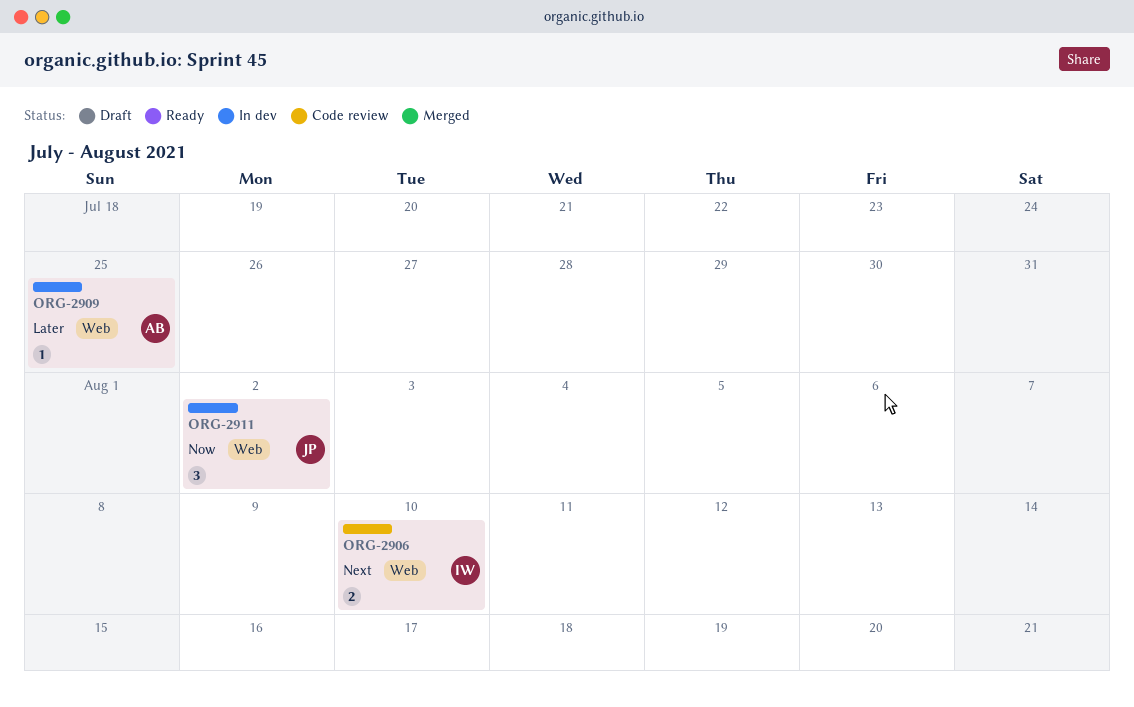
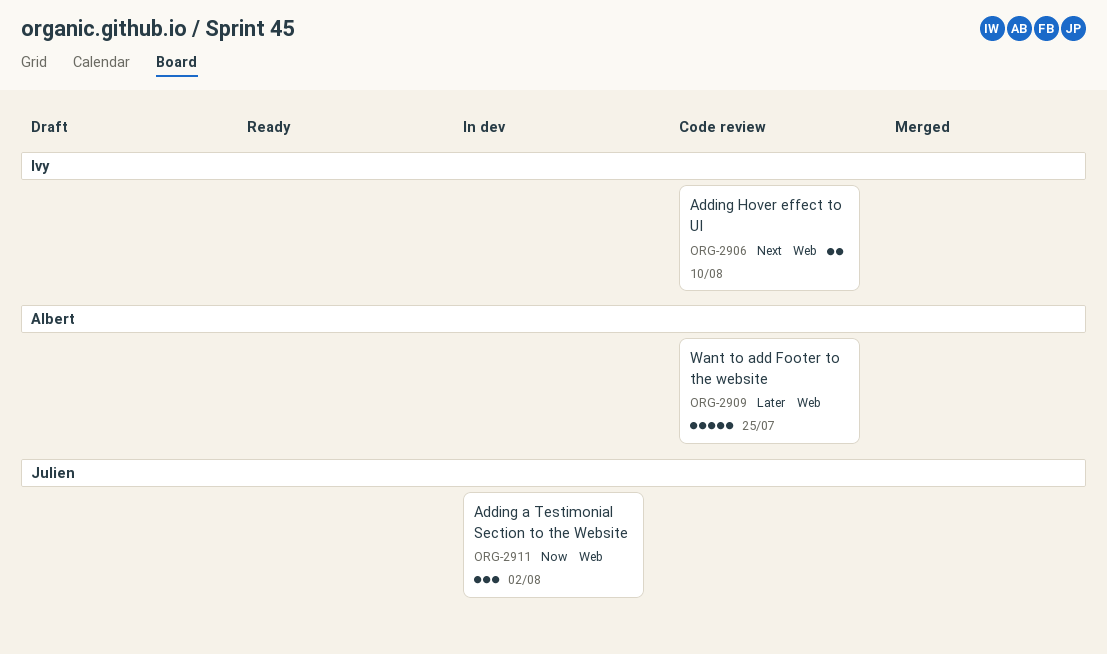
ORG-2909, status: In dev -> Code review
ORG-2909, estimate: 1 -> 5

